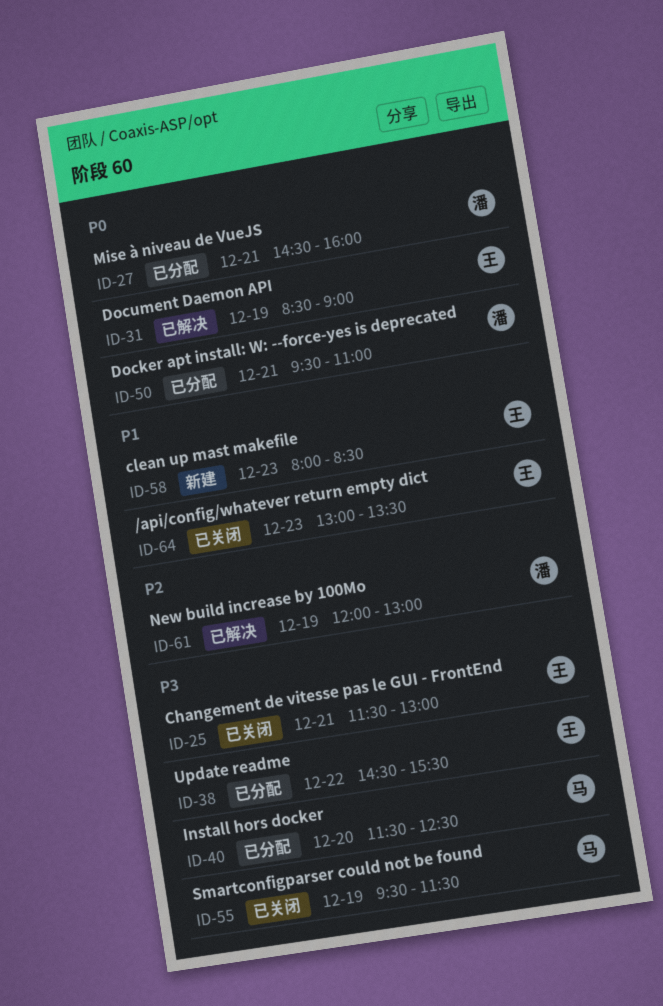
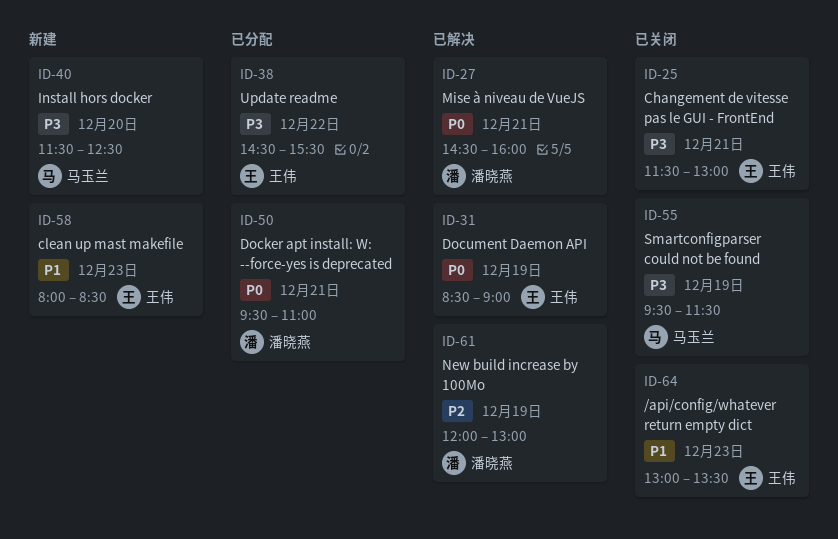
ID-27, status: 已分配 -> 已解决
ID-40, status: 已分配 -> 新建

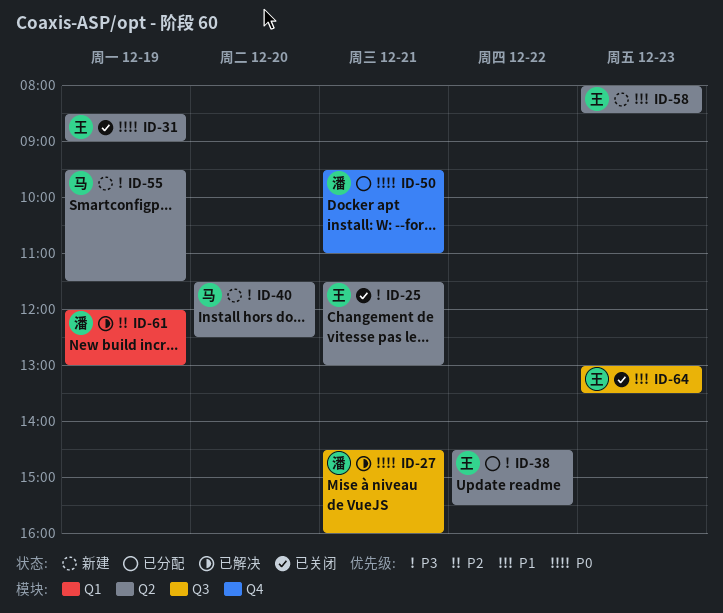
ID-31, status: 已解决 -> 已关闭
ID-55, status: 已关闭 -> 新建

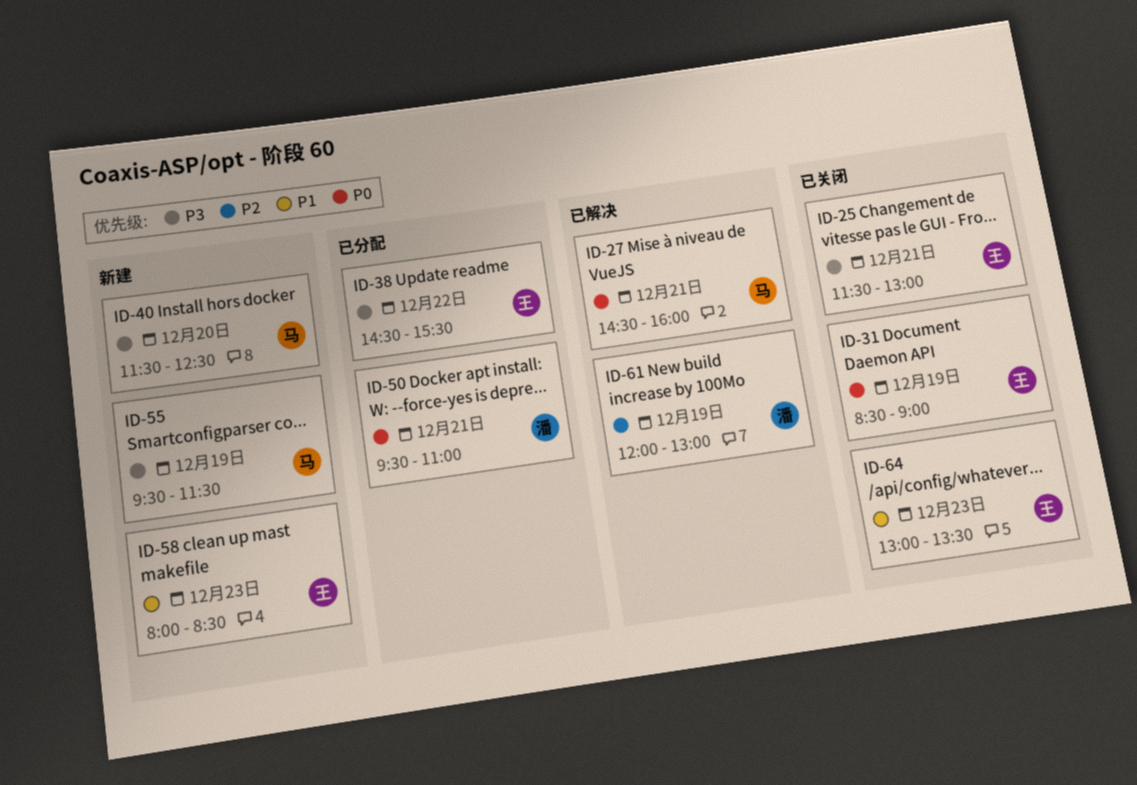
ID-27, owner: 潘 -> 马

